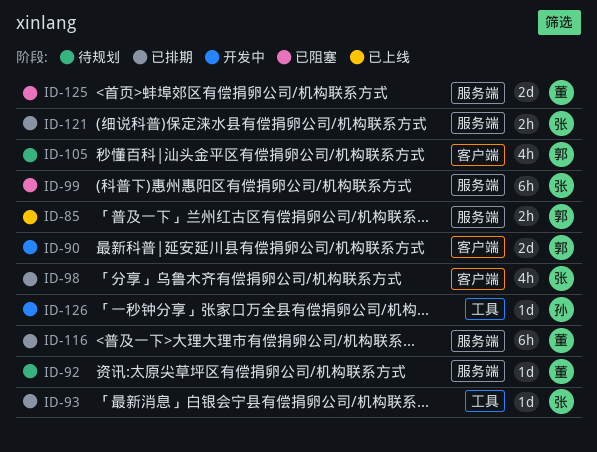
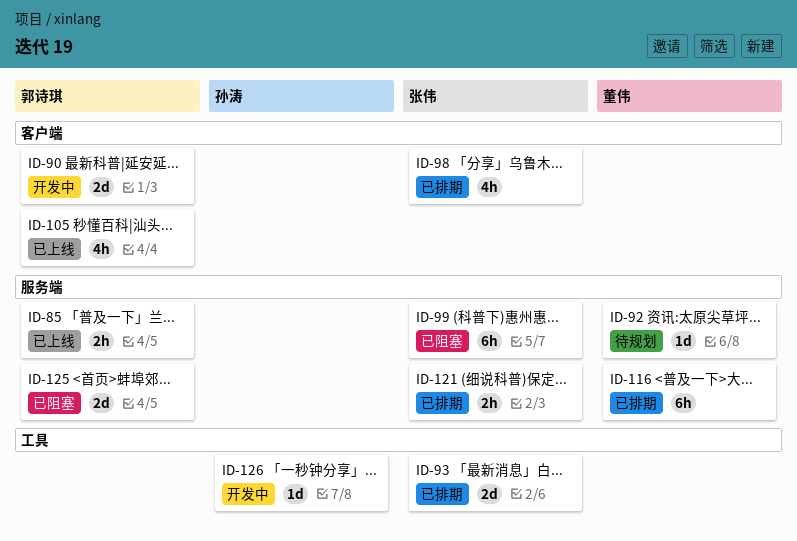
ID-93, estimate: 1d -> 2d
ID-105, status: 待规划 -> 已上线
ID-125, owner: 董伟 -> 郭诗琪

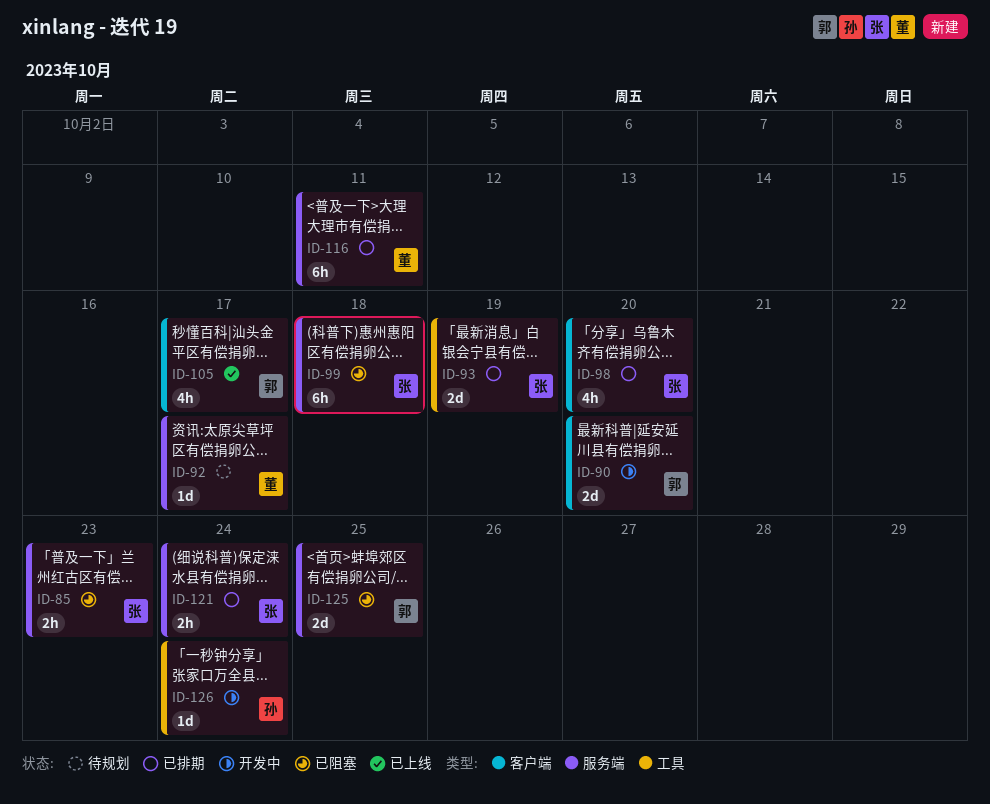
ID-85, status: 已上线 -> 已阻塞
ID-85, owner: 郭诗琪 -> 张伟

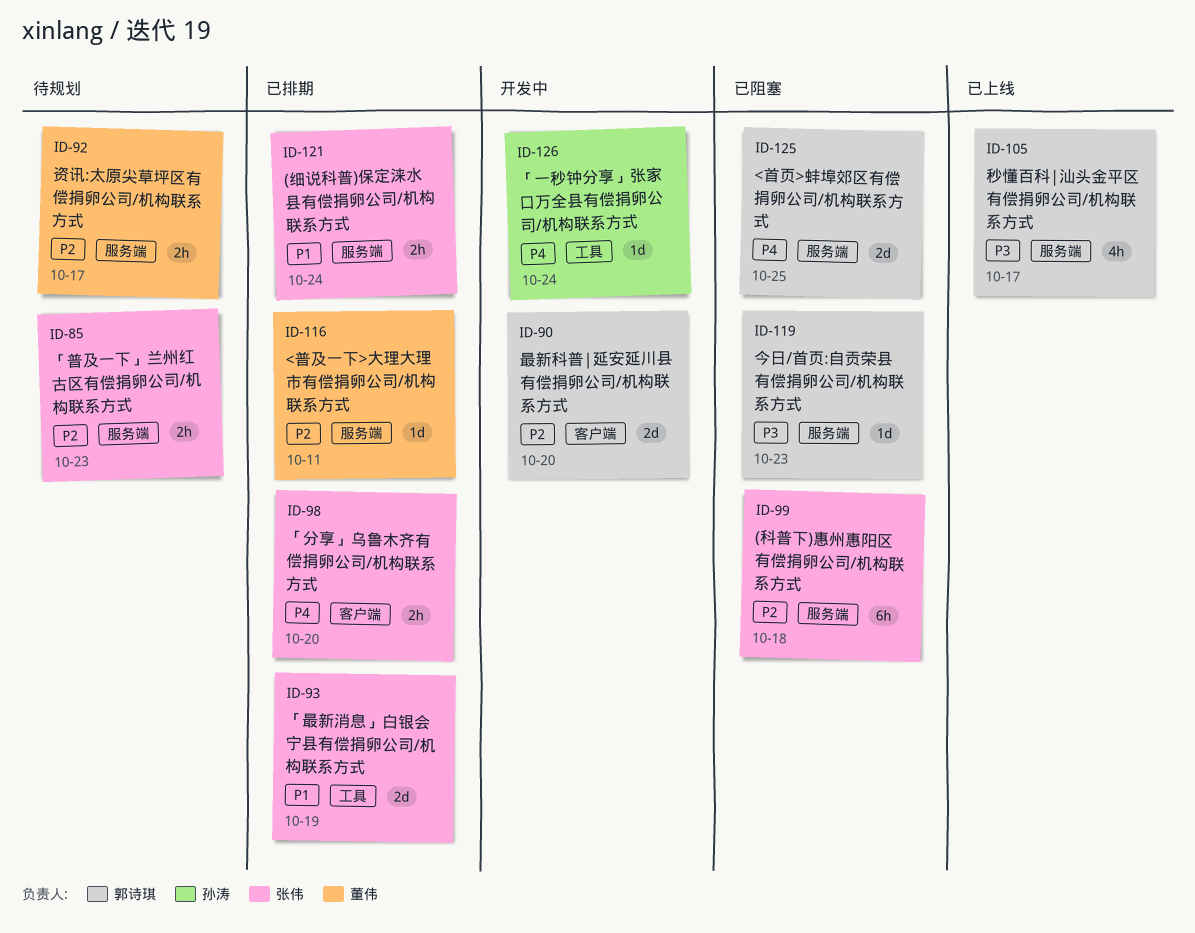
ID-85, status: 已阻塞 -> 待规划
ID-92, estimate: 1d -> 2h
ID-98, estimate: 4h -> 2h
ID-105, label: 客户端 -> 服务端
ID-116, estimate: 6h -> 1d
ID-119: none -> present

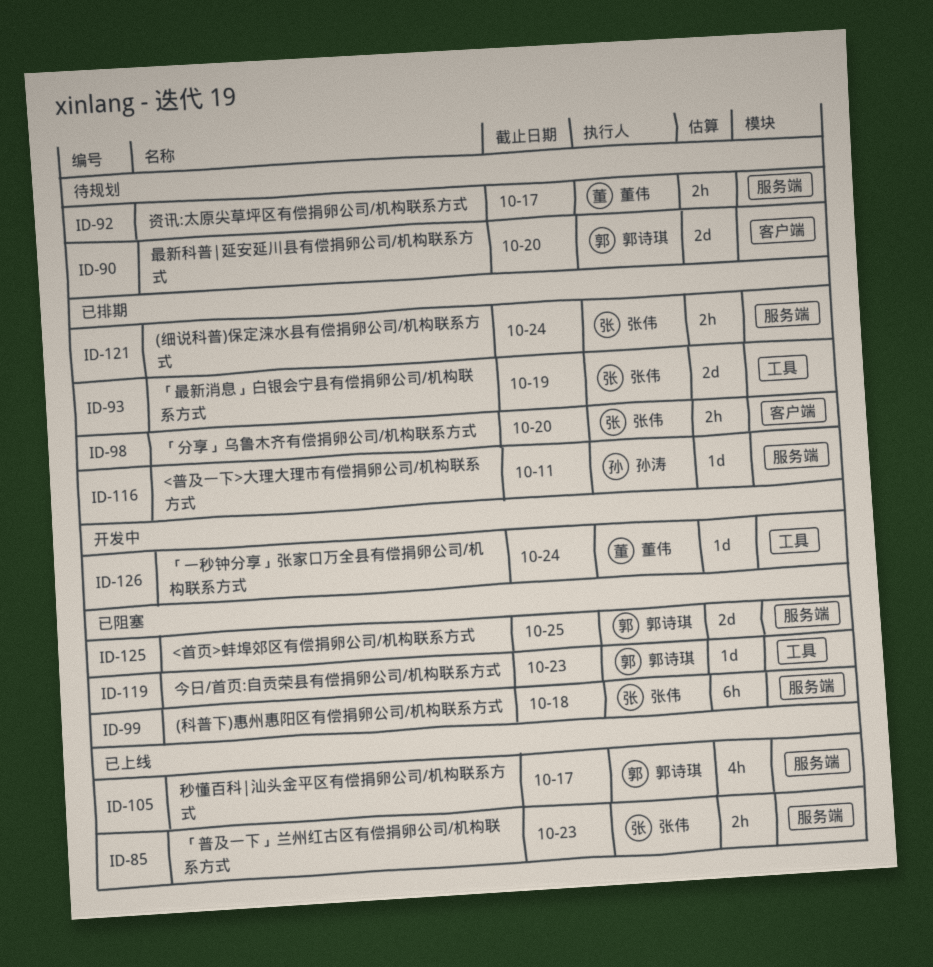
ID-85, status: 待规划 -> 已上线
ID-90, status: 开发中 -> 待规划
ID-116, owner: 董伟 -> 孙涛
ID-119, label: 服务端 -> 工具
ID-126, owner: 孙涛 -> 董伟

